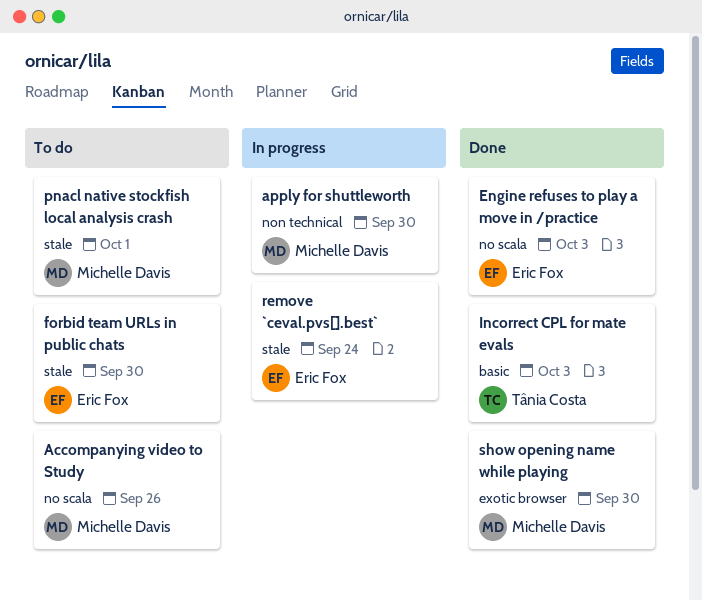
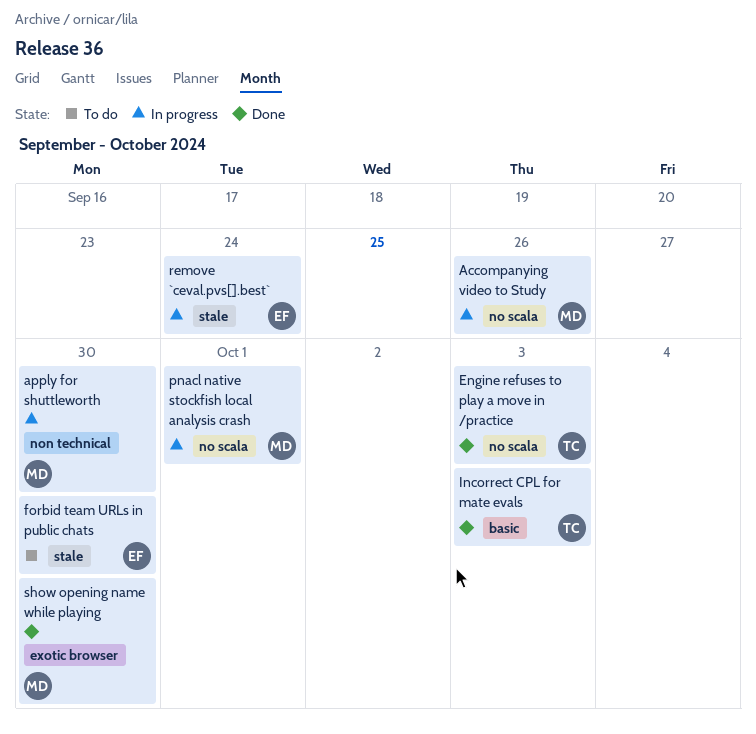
Accompanying video to Study, status: To do -> In progress
Engine refuses to play a move in /practice, owner: Eric Fox -> Tânia Costa
pnacl native stockfish local analysis crash, status: To do -> In progress
pnacl native stockfish local analysis crash, label: stale -> no scala

